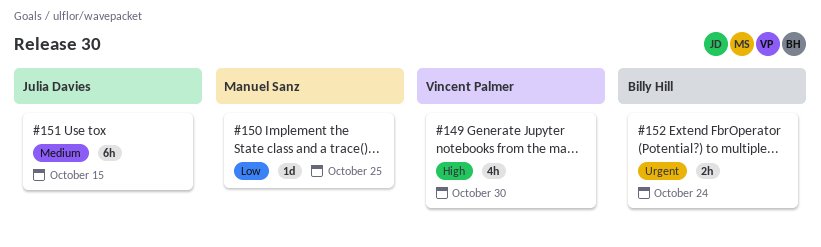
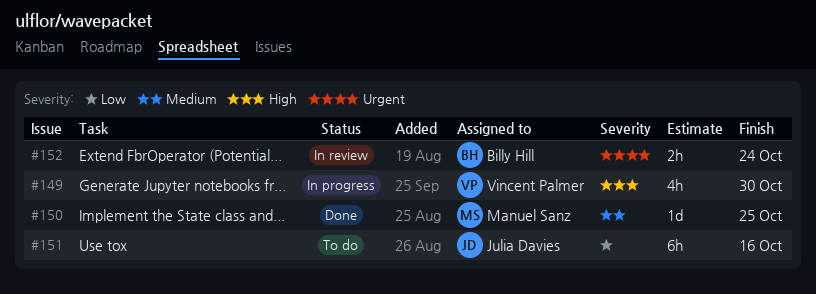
#150, priority: Low -> Medium
#151, priority: Medium -> Low
#151, due: Oct 15 -> Oct 16

